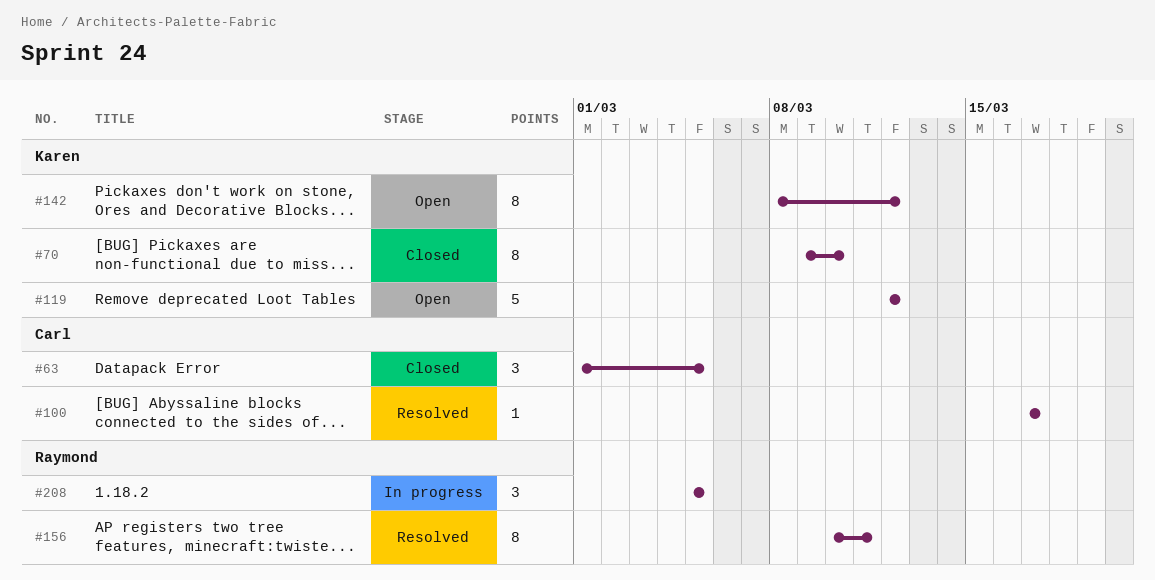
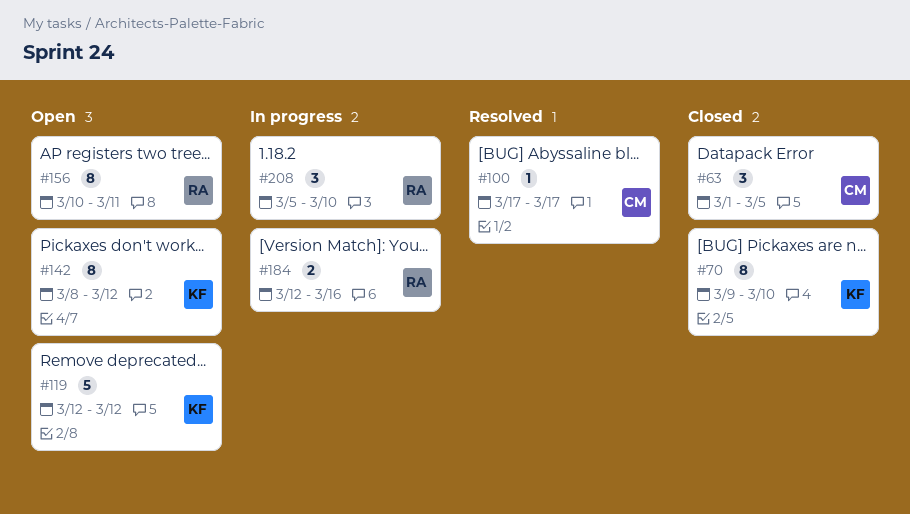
#156, status: Resolved -> Open
#184: none -> present
#208, due: Mar 5 -> Mar 10

